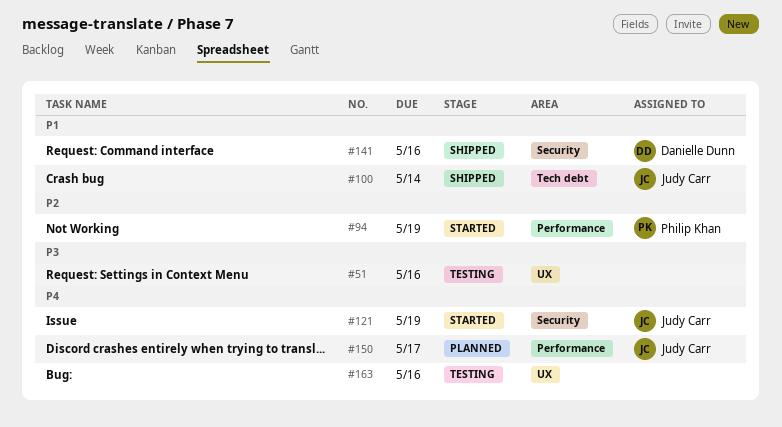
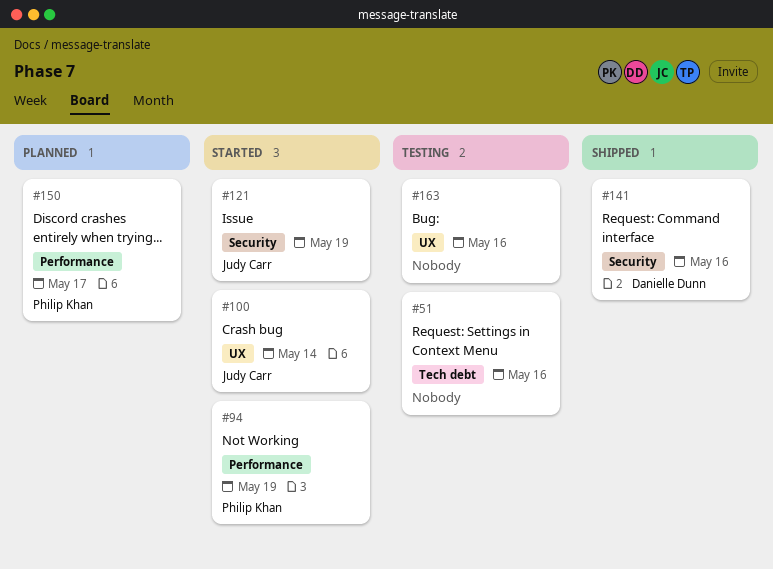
#51, label: UX -> Tech debt
#100, status: Shipped -> Started
#100, label: Tech debt -> UX
#150, owner: Judy Carr -> Philip Khan

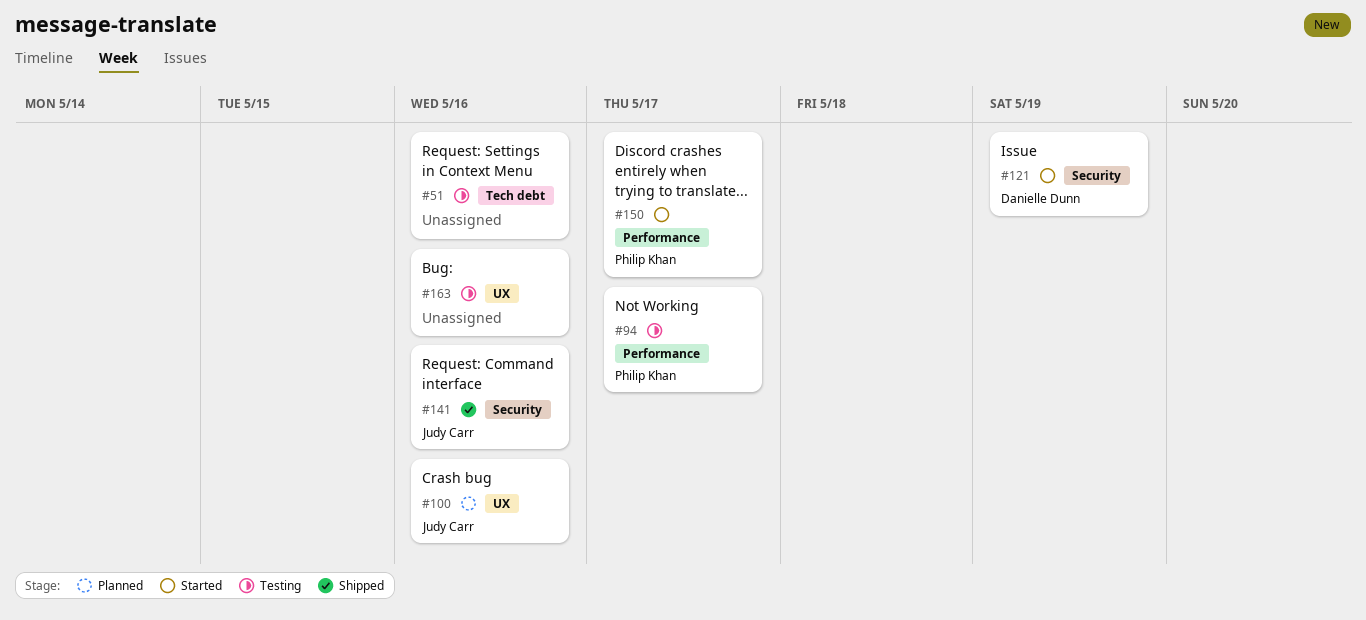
#94, status: Started -> Testing
#94, due: May 19 -> May 17
#100, status: Started -> Planned
#100, due: May 14 -> May 16
#121, owner: Judy Carr -> Danielle Dunn
#141, owner: Danielle Dunn -> Judy Carr
#150, status: Planned -> Started

